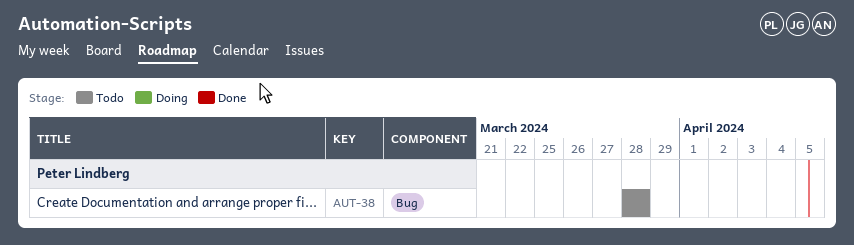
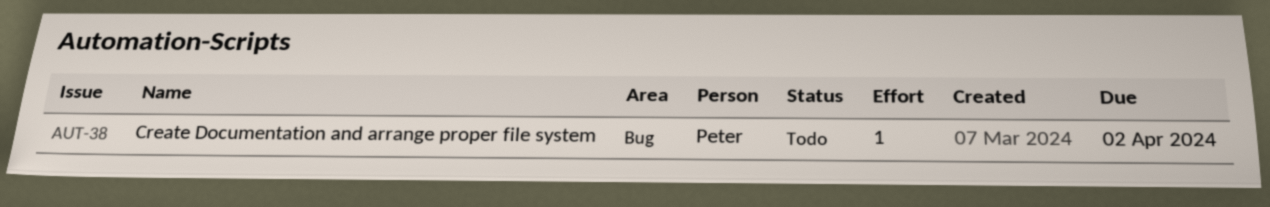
AUT-38, due: Mar 28 -> Apr 2

